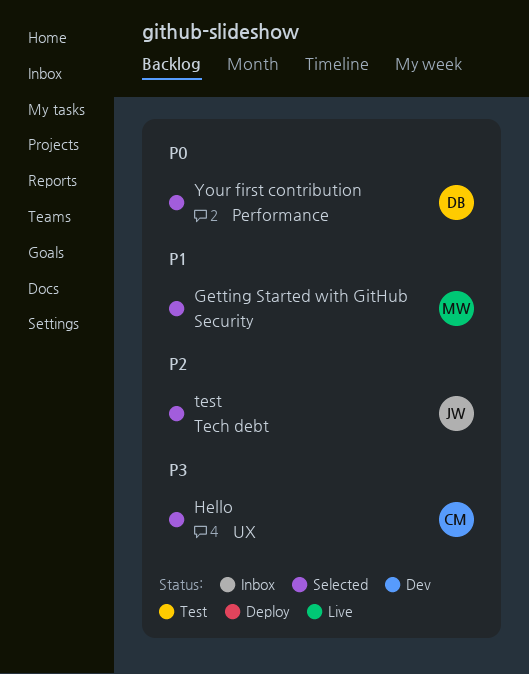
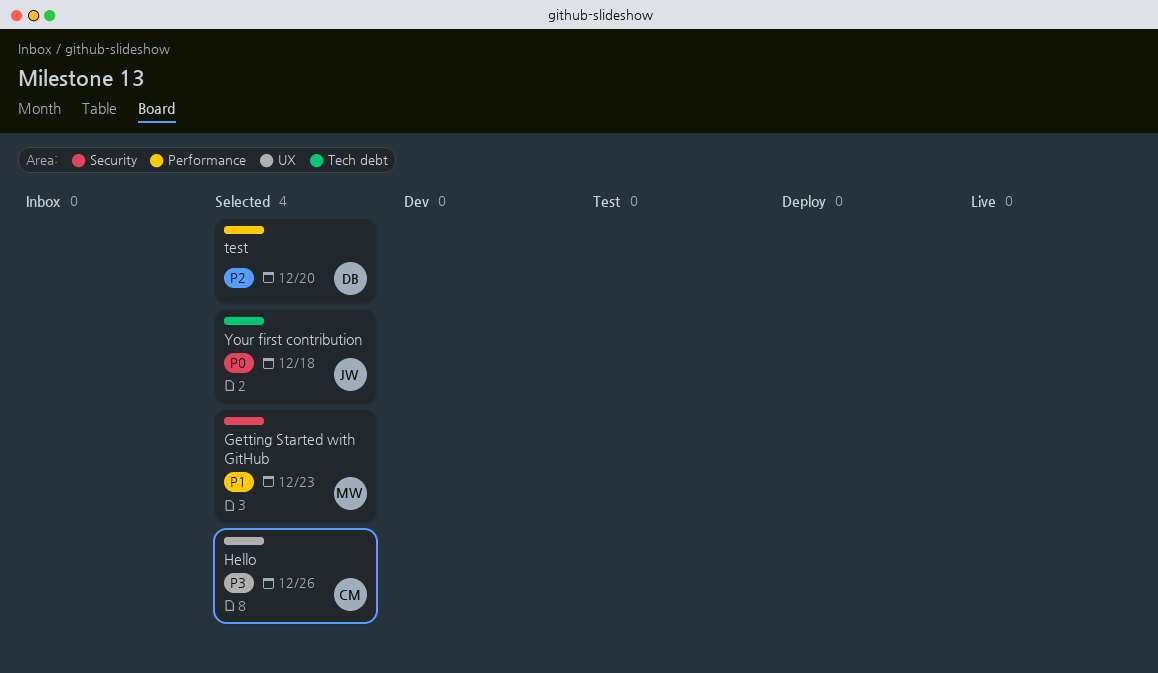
test, owner: JW -> DB
test, label: Tech debt -> Performance
Your first contribution, owner: DB -> JW
Your first contribution, label: Performance -> Tech debt

